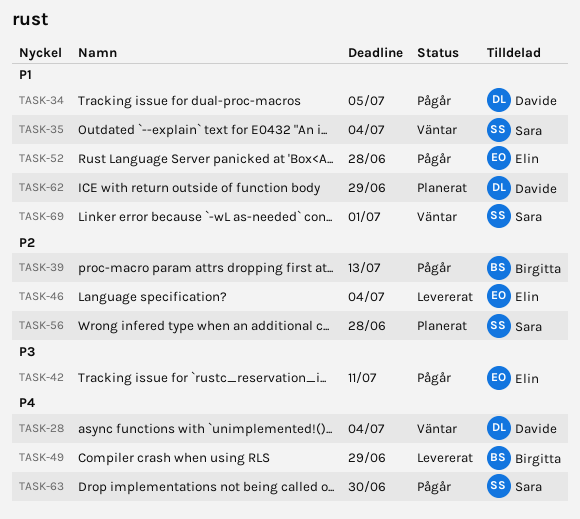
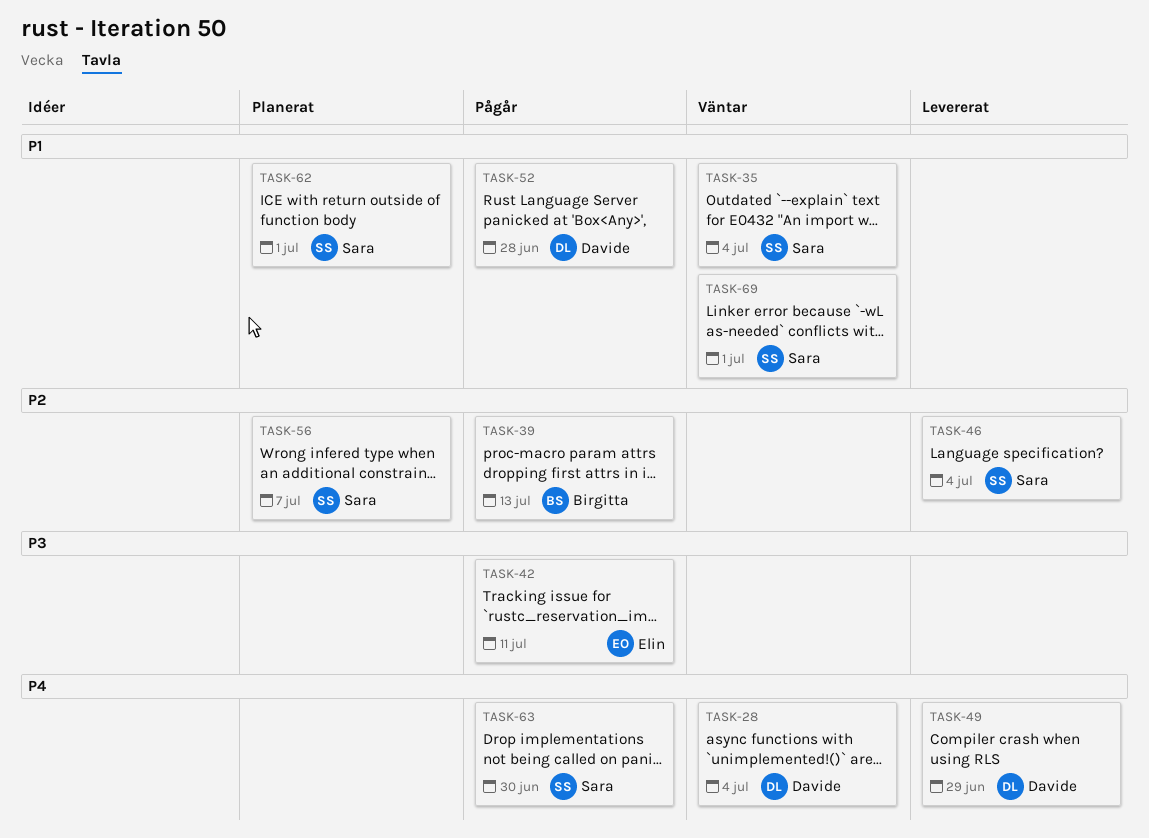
TASK-34: present -> none
TASK-46, owner: Elin -> Sara
TASK-49, owner: Birgitta -> Davide
TASK-52, owner: Elin -> Davide
TASK-56, due: Jun 28 -> Jul 7
TASK-62, owner: Davide -> Sara
TASK-62, due: Jun 29 -> Jul 1

